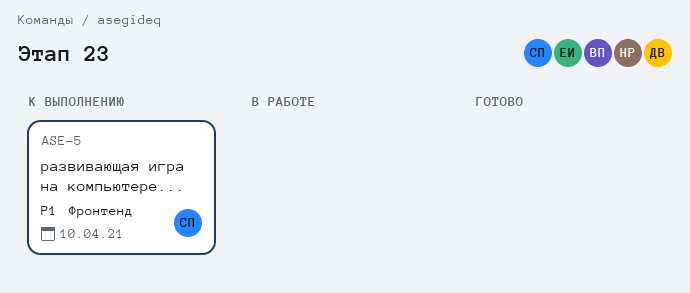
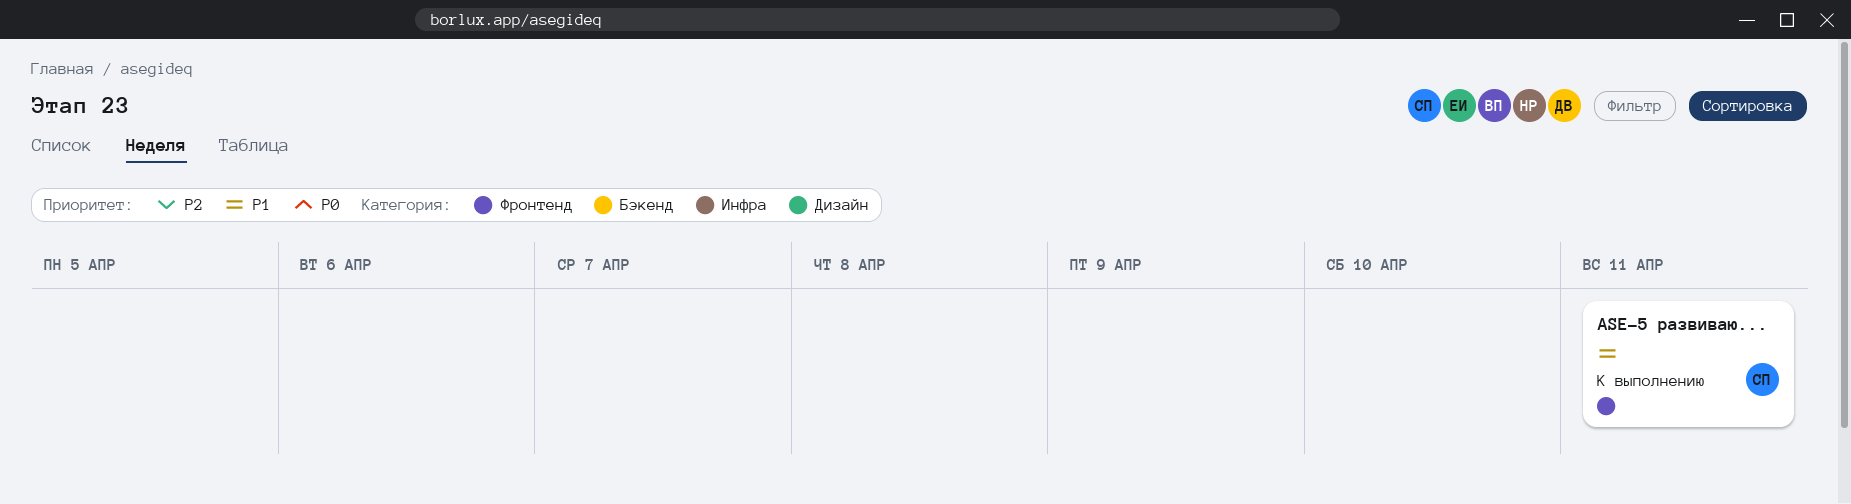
ASE-5, due: Apr 10 -> Apr 11

